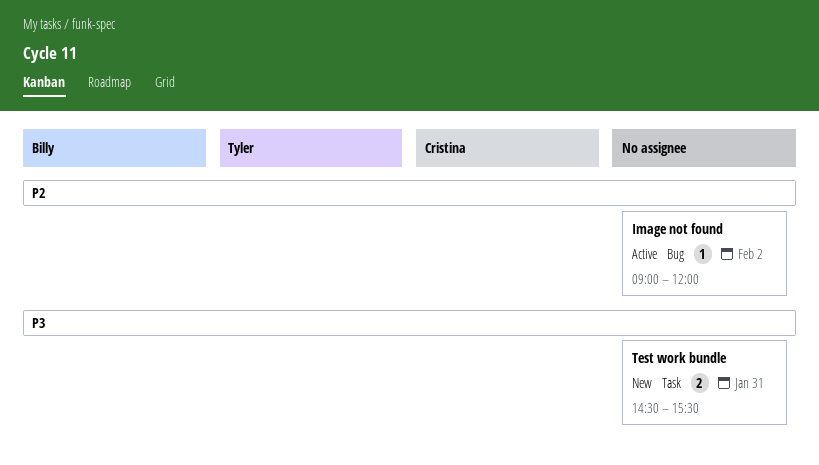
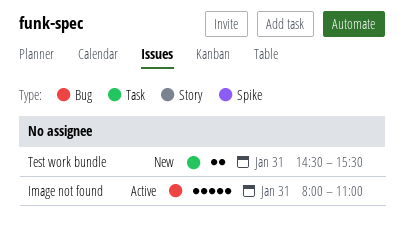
Image not found, estimate: 1 -> 5
Image not found, day: Feb 2 -> Jan 31
Image not found, begins: 09:00 -> 08:00
Image not found, ends: 12:00 -> 11:00

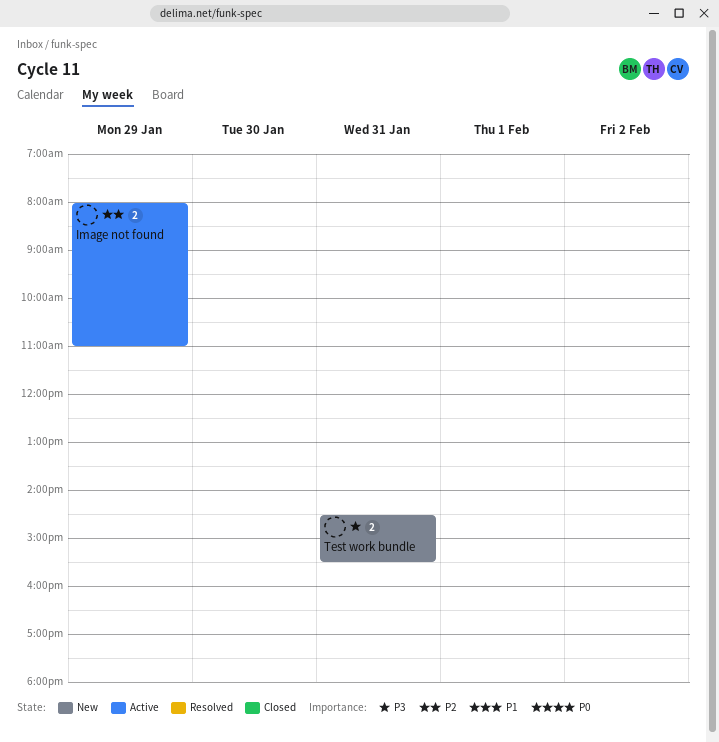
Image not found, estimate: 5 -> 2
Image not found, day: Jan 31 -> Jan 29

